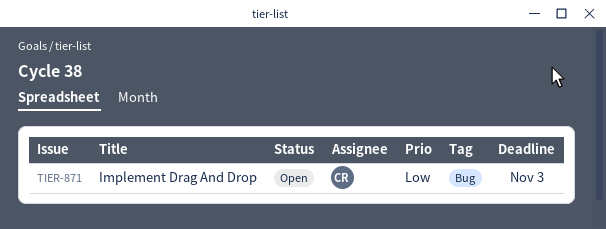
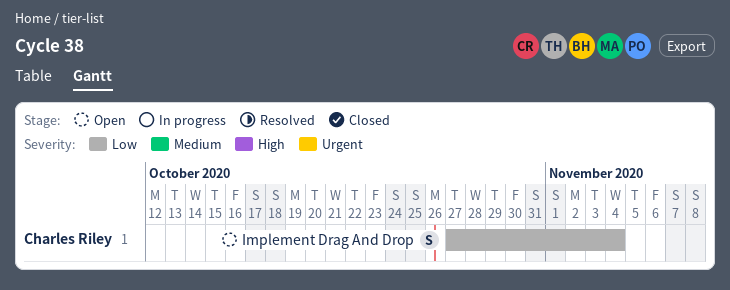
Implement Drag And Drop, due: Nov 3 -> Nov 4

